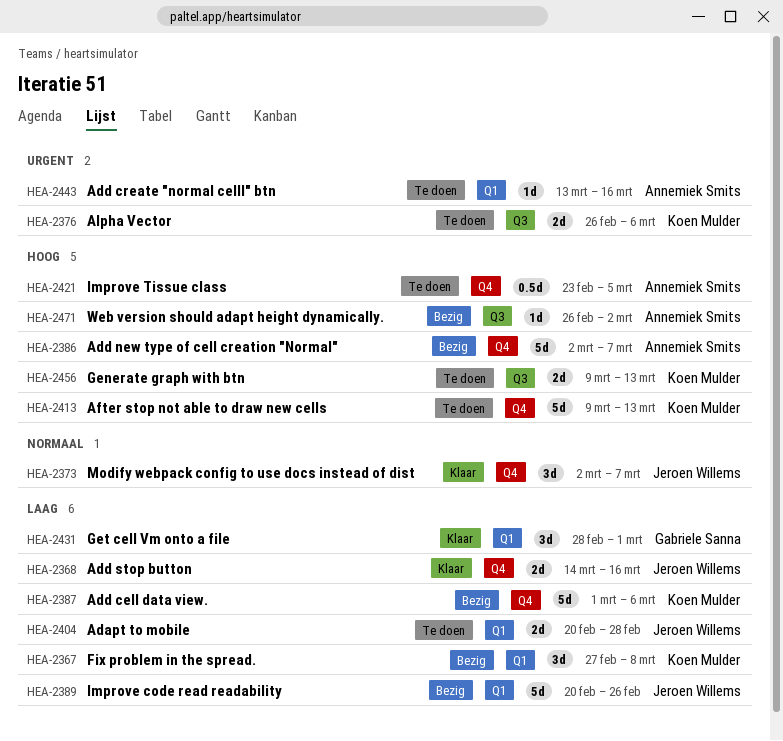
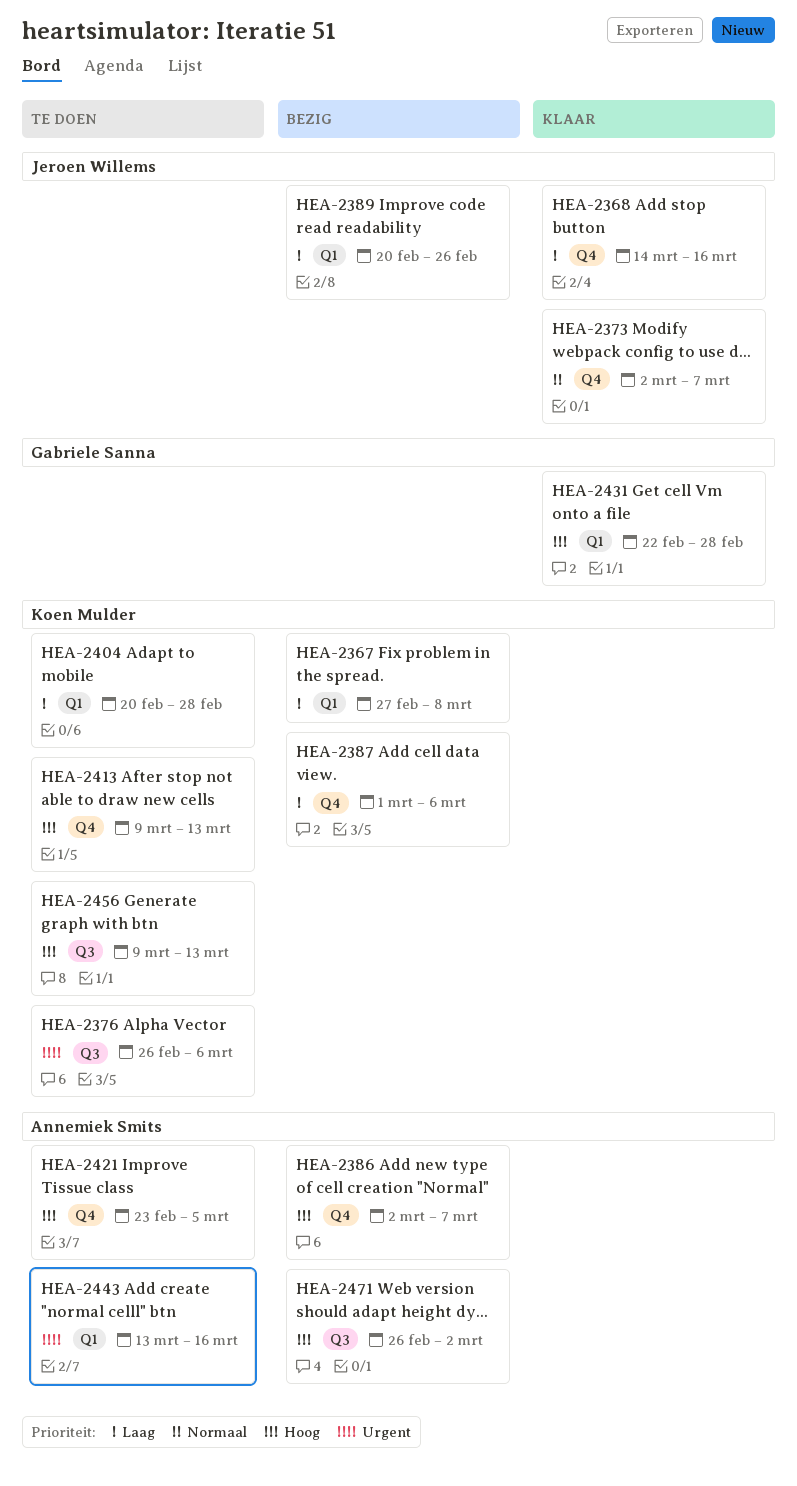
HEA-2404, owner: Jeroen Willems -> Koen Mulder
HEA-2431, priority: Laag -> Hoog
HEA-2431, start: Feb 28 -> Feb 22
HEA-2431, due: Mar 1 -> Feb 28

